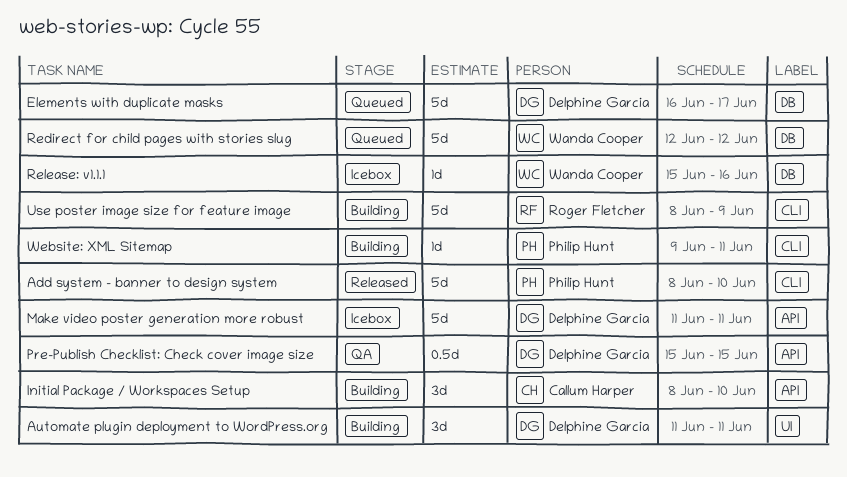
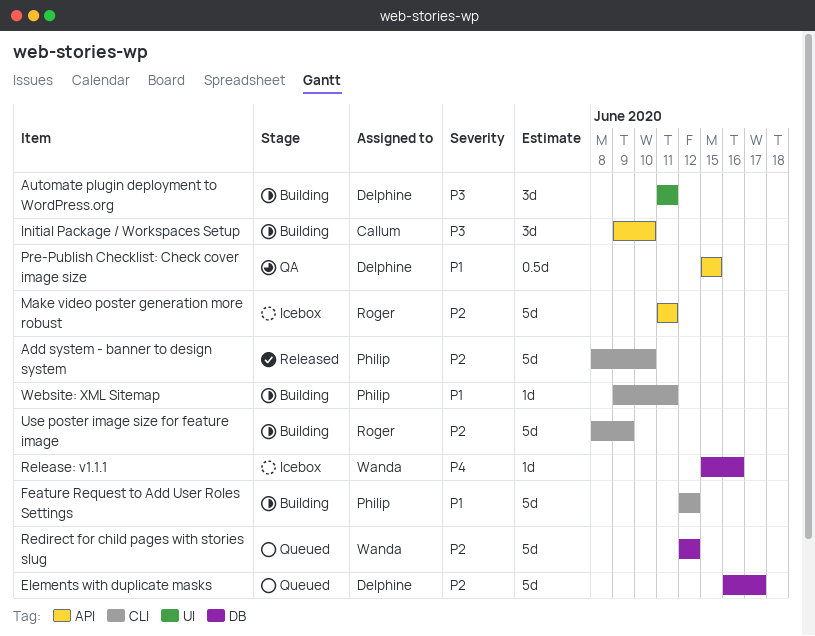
Feature Request to Add User Roles Settings: none -> present
Initial Package / Workspaces Setup, start: Jun 8 -> Jun 9
Make video poster generation more robust, owner: Delphine Garcia -> Roger Fletcher

